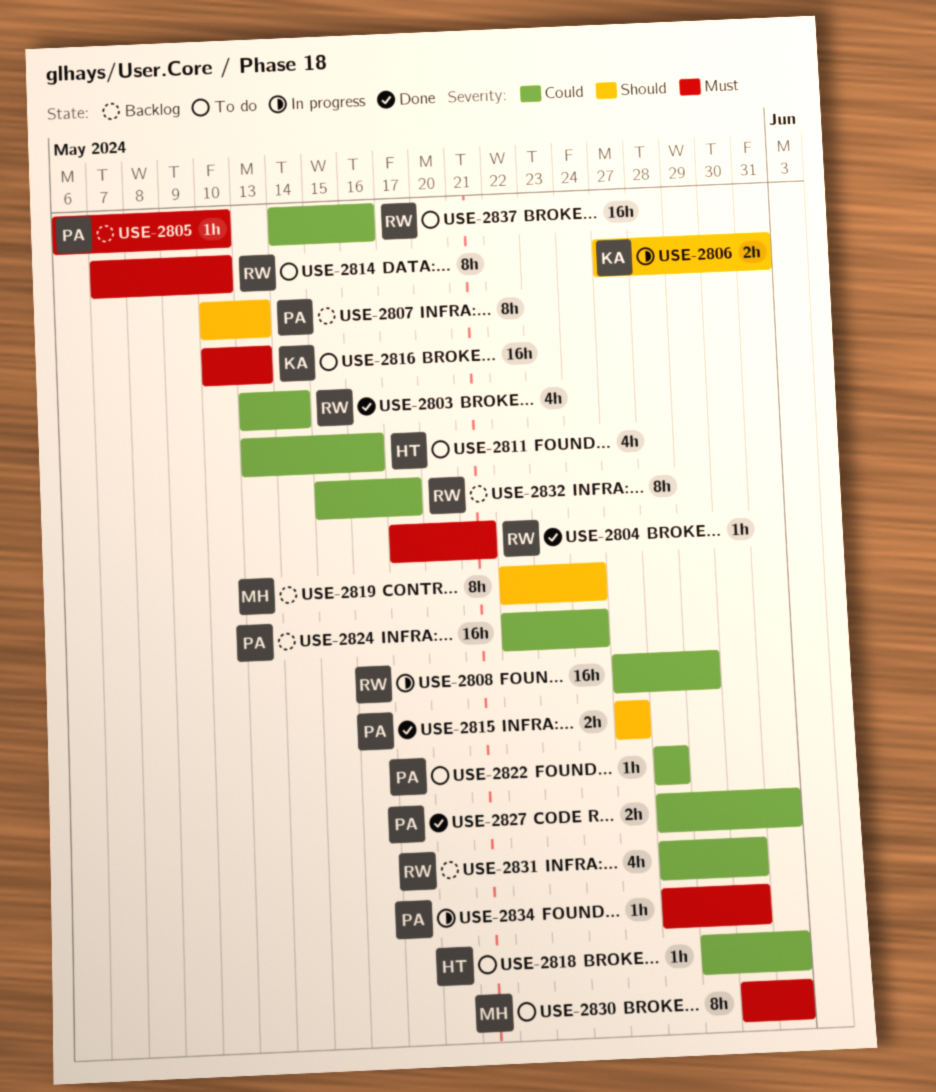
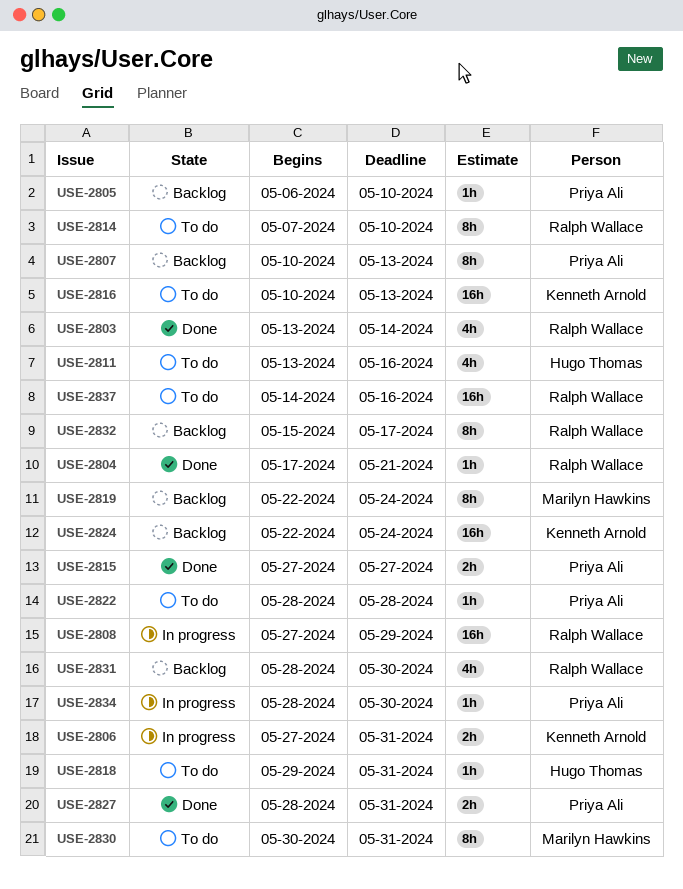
USE-2824, owner: Priya Ali -> Kenneth Arnold

